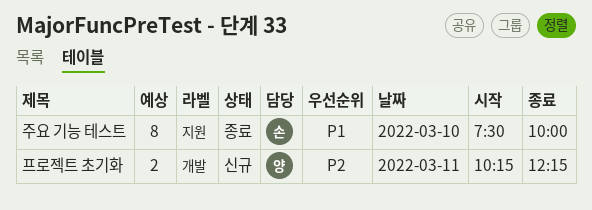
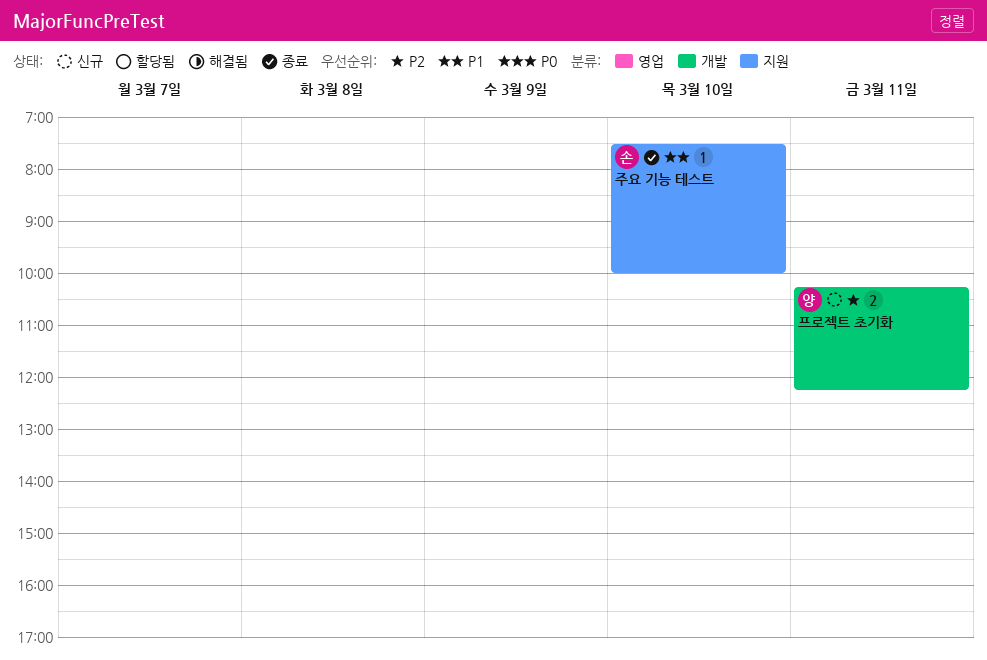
주요 기능 테스트, estimate: 8 -> 1

